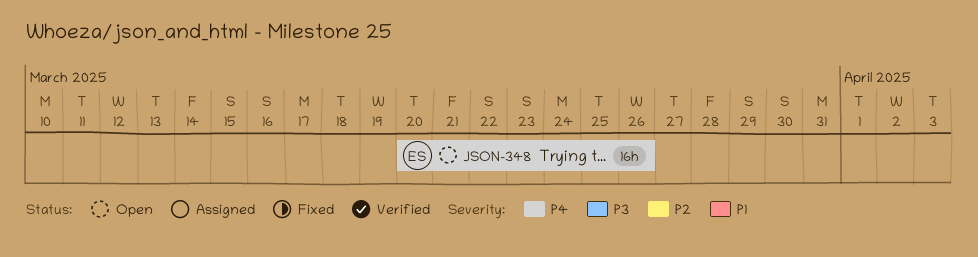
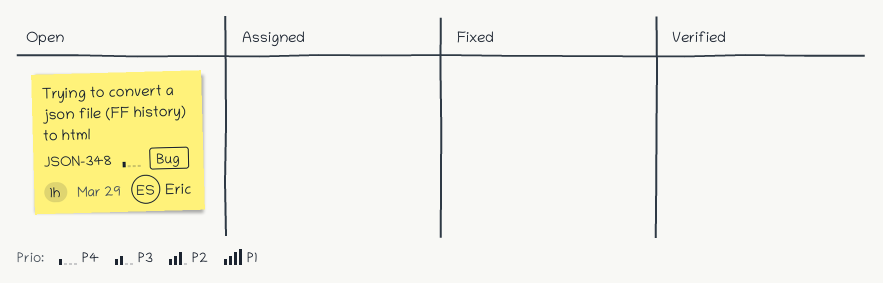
JSON-348, estimate: 16h -> 1h
JSON-348, due: Mar 26 -> Mar 29

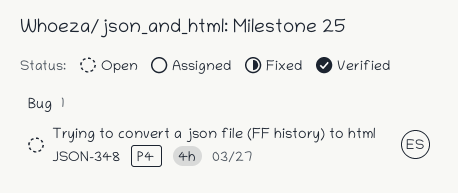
JSON-348, estimate: 1h -> 4h
JSON-348, due: Mar 29 -> Mar 27

